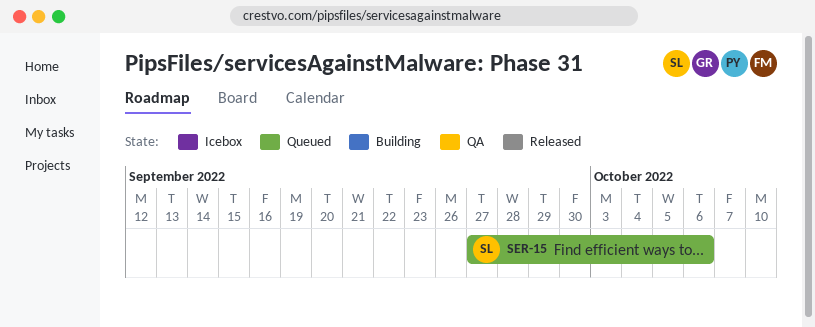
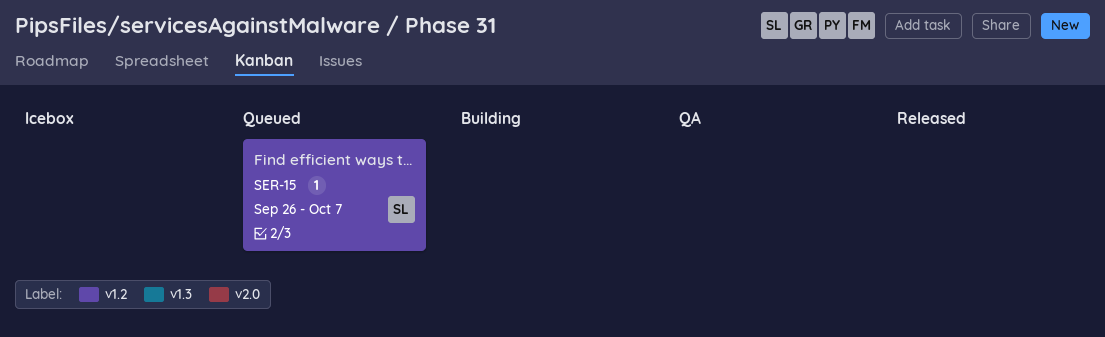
SER-15, start: Sep 27 -> Sep 26
SER-15, due: Oct 6 -> Oct 7

